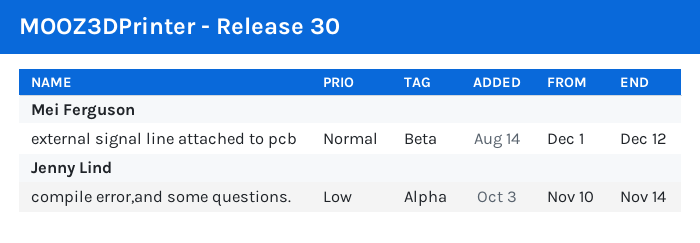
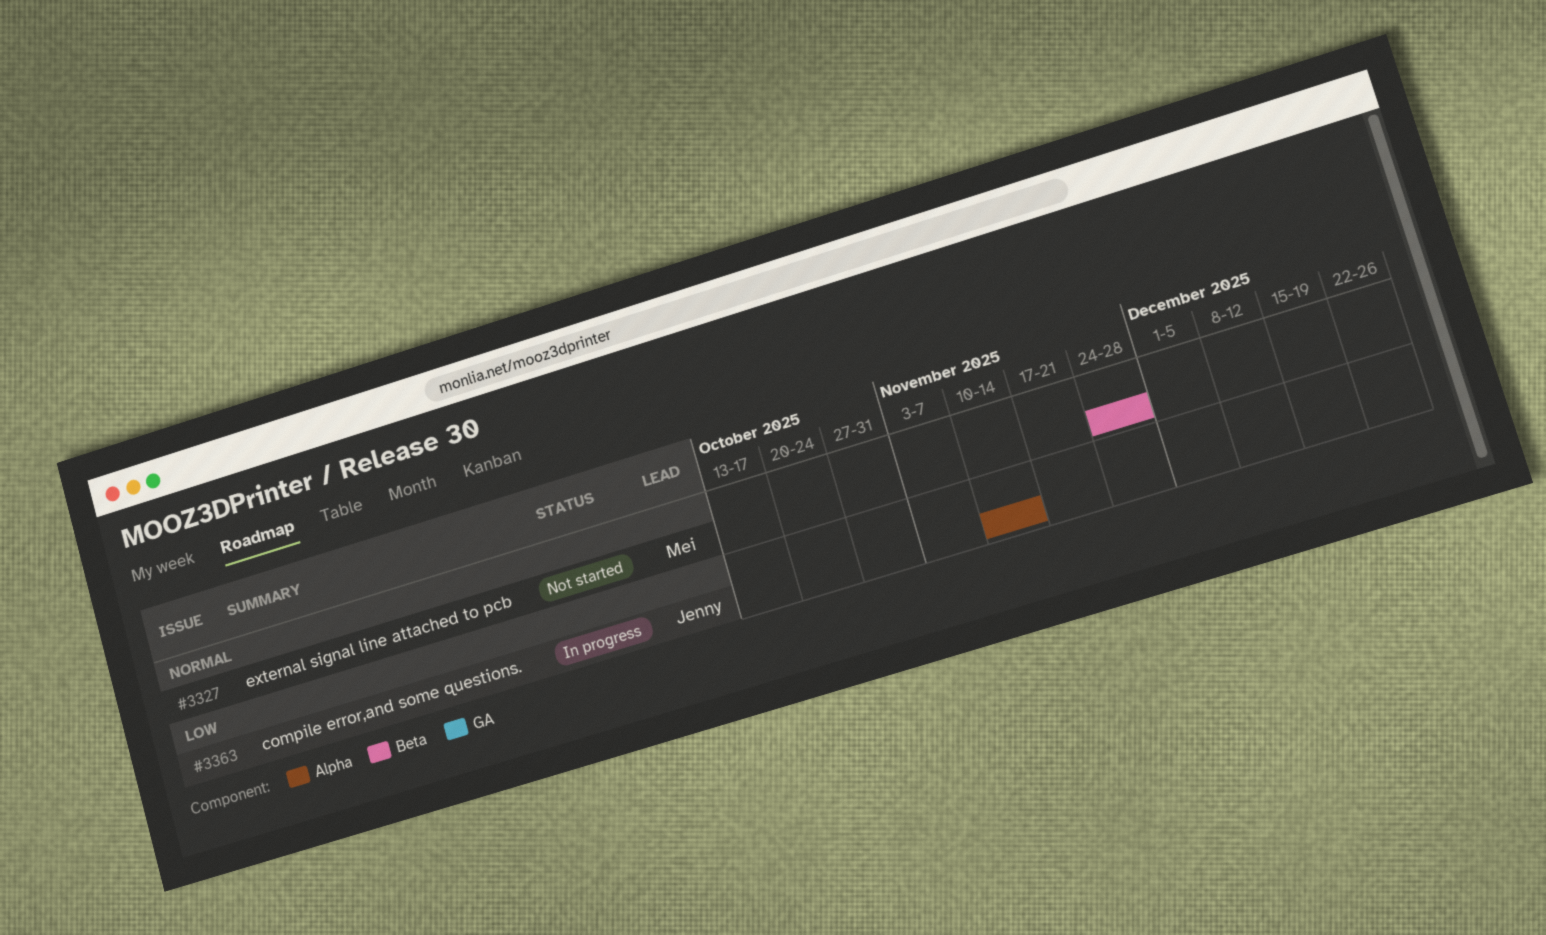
external signal line attached to pcb, start: Dec 1 -> Nov 24
external signal line attached to pcb, due: Dec 12 -> Nov 28

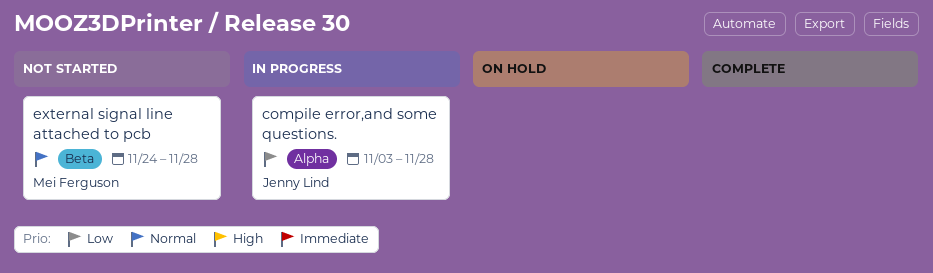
compile error,and some questions., start: Nov 10 -> Nov 3
compile error,and some questions., due: Nov 14 -> Nov 28

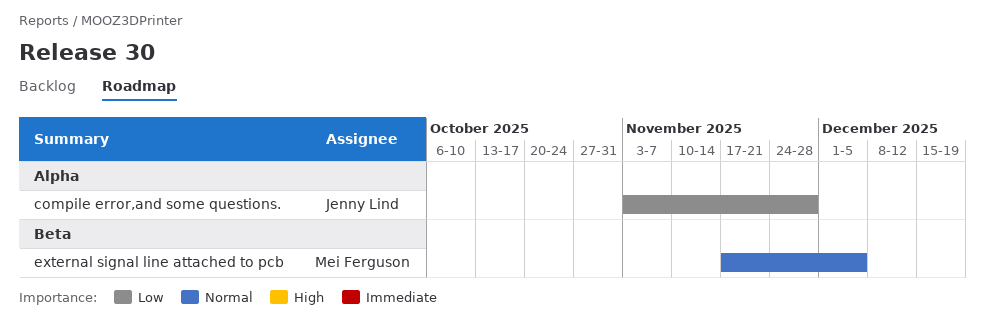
external signal line attached to pcb, start: Nov 24 -> Nov 17
external signal line attached to pcb, due: Nov 28 -> Dec 5

